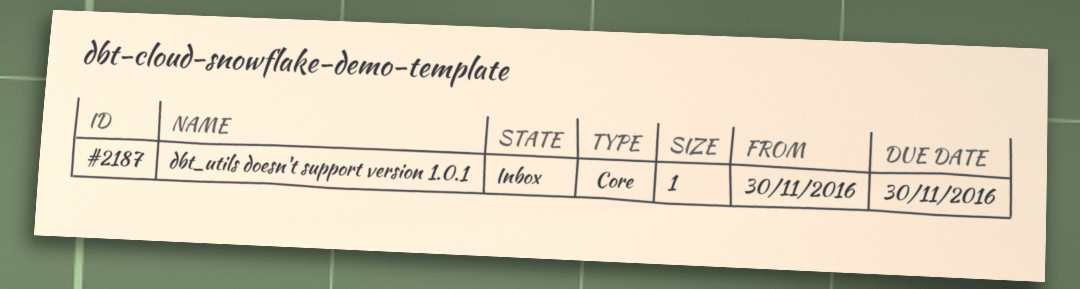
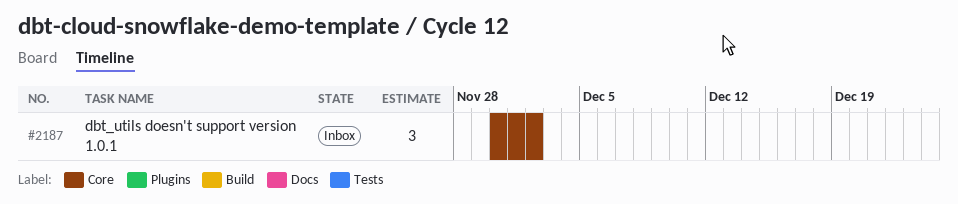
#2187, estimate: 1 -> 3
#2187, due: Nov 30 -> Dec 2

